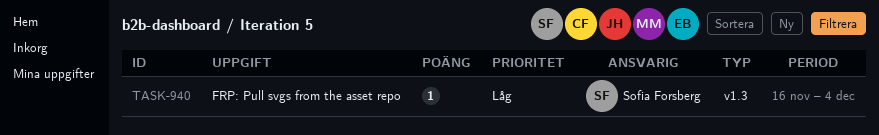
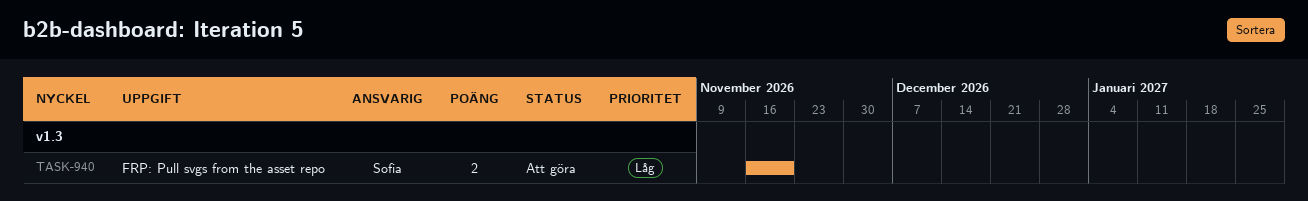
TASK-940, estimate: 1 -> 2
TASK-940, due: Dec 4 -> Nov 20

